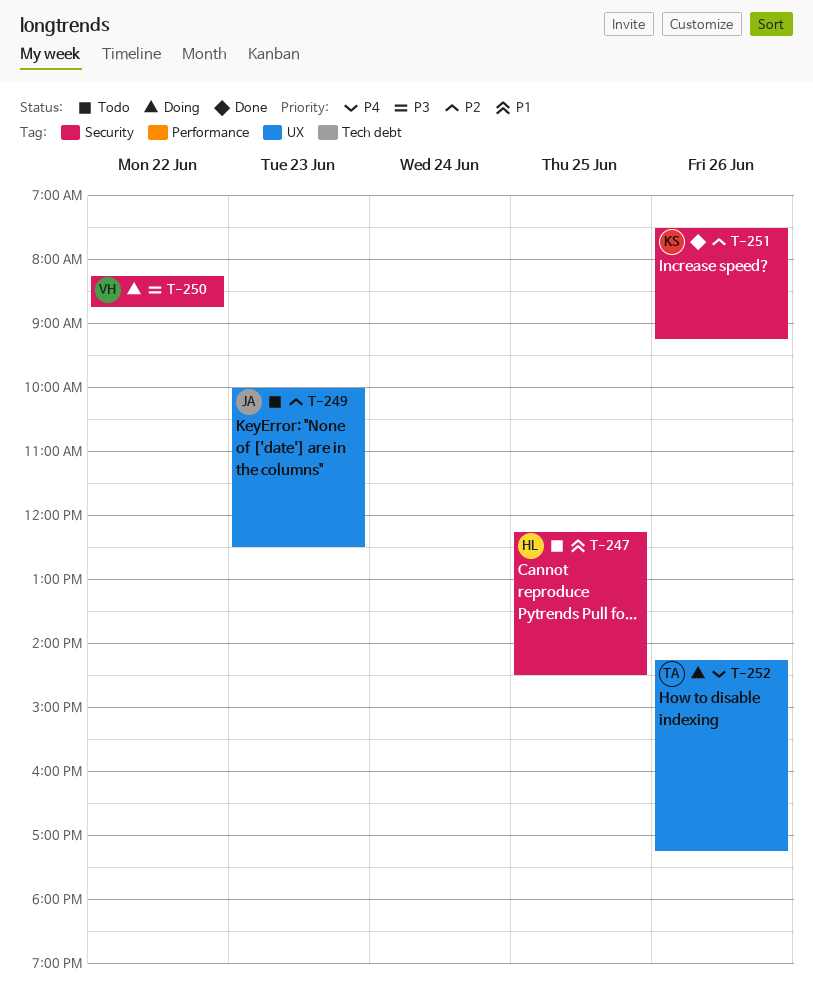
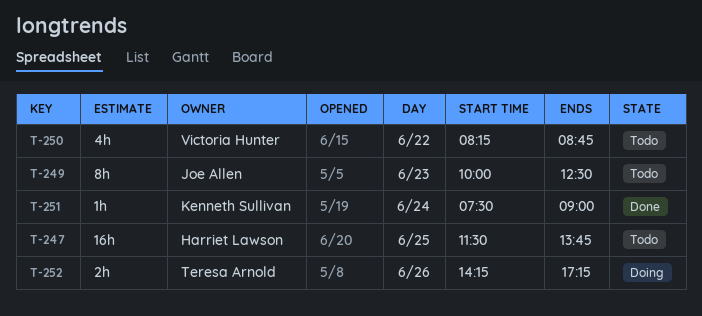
T-247, begins: 12:15 -> 11:30
T-247, ends: 14:30 -> 13:45
T-250, status: Doing -> Todo
T-251, day: Jun 26 -> Jun 24
T-251, ends: 09:15 -> 09:00

